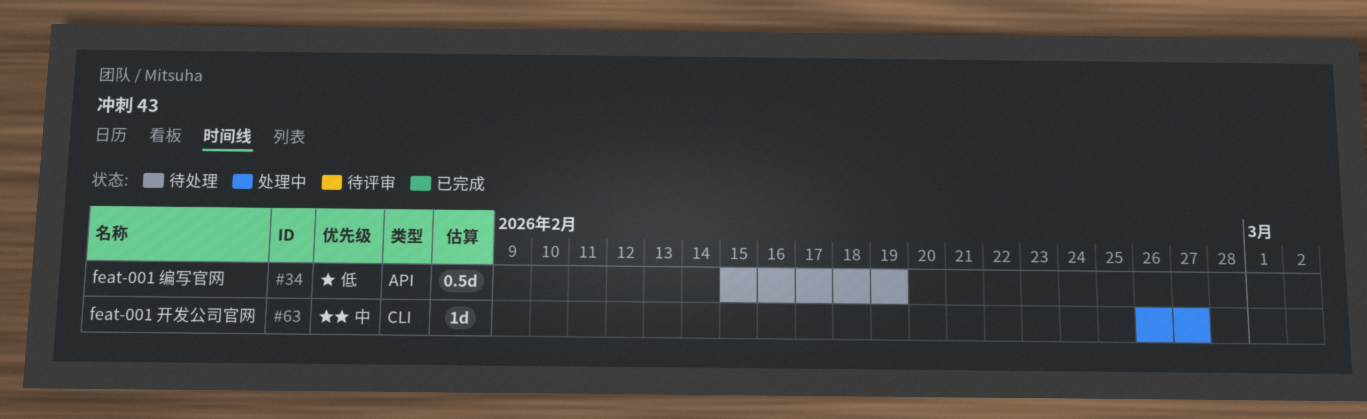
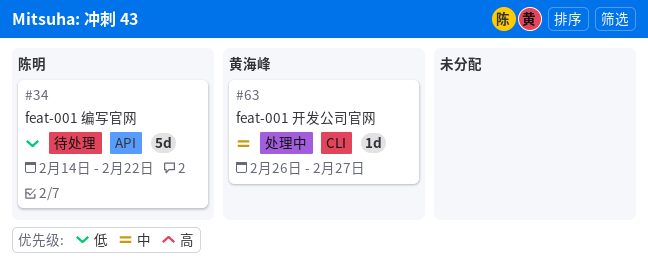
#34, estimate: 0.5d -> 5d
#34, start: Feb 15 -> Feb 14
#34, due: Feb 19 -> Feb 22

